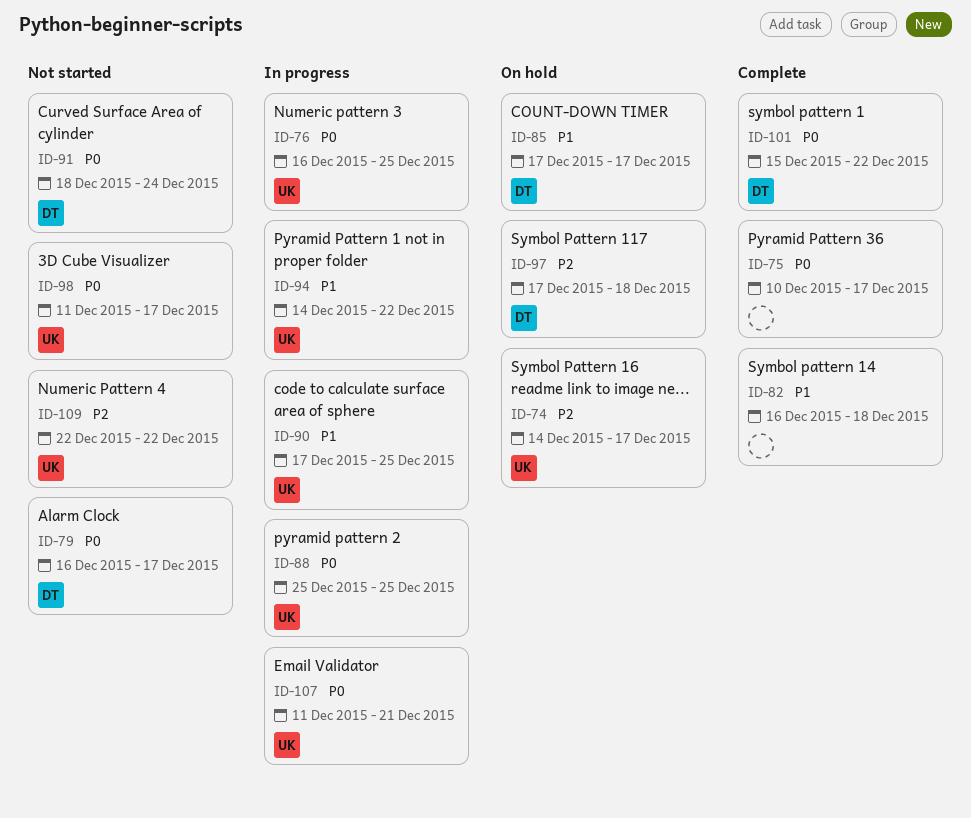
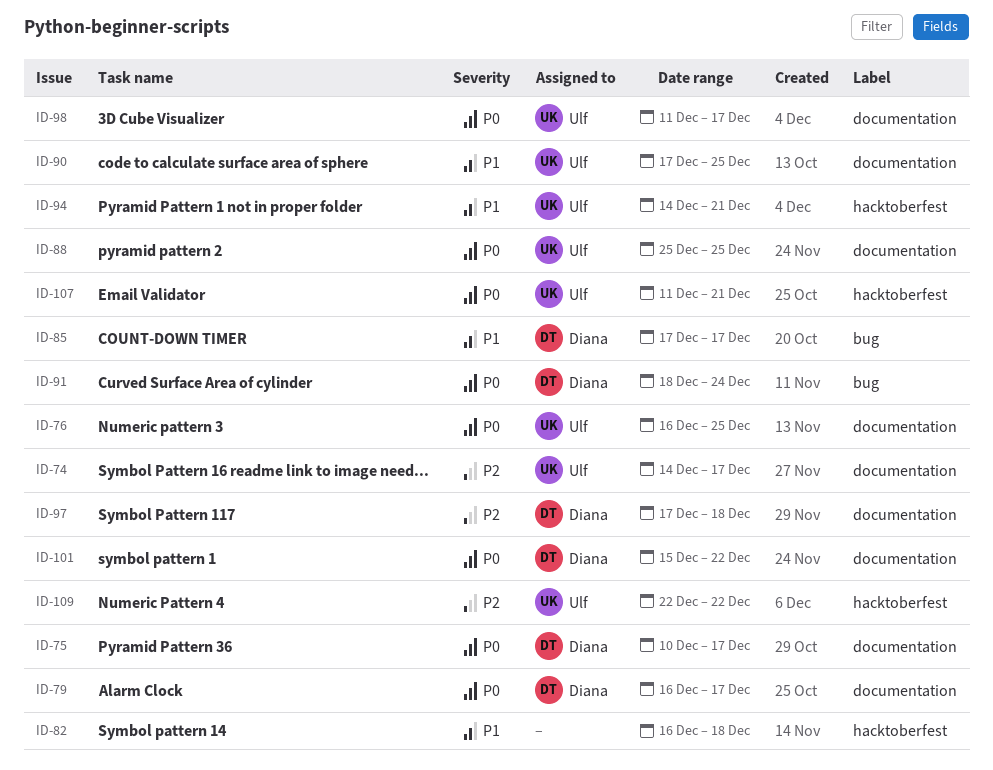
ID-75, owner: none -> Diana
ID-94, due: Dec 22 -> Dec 21

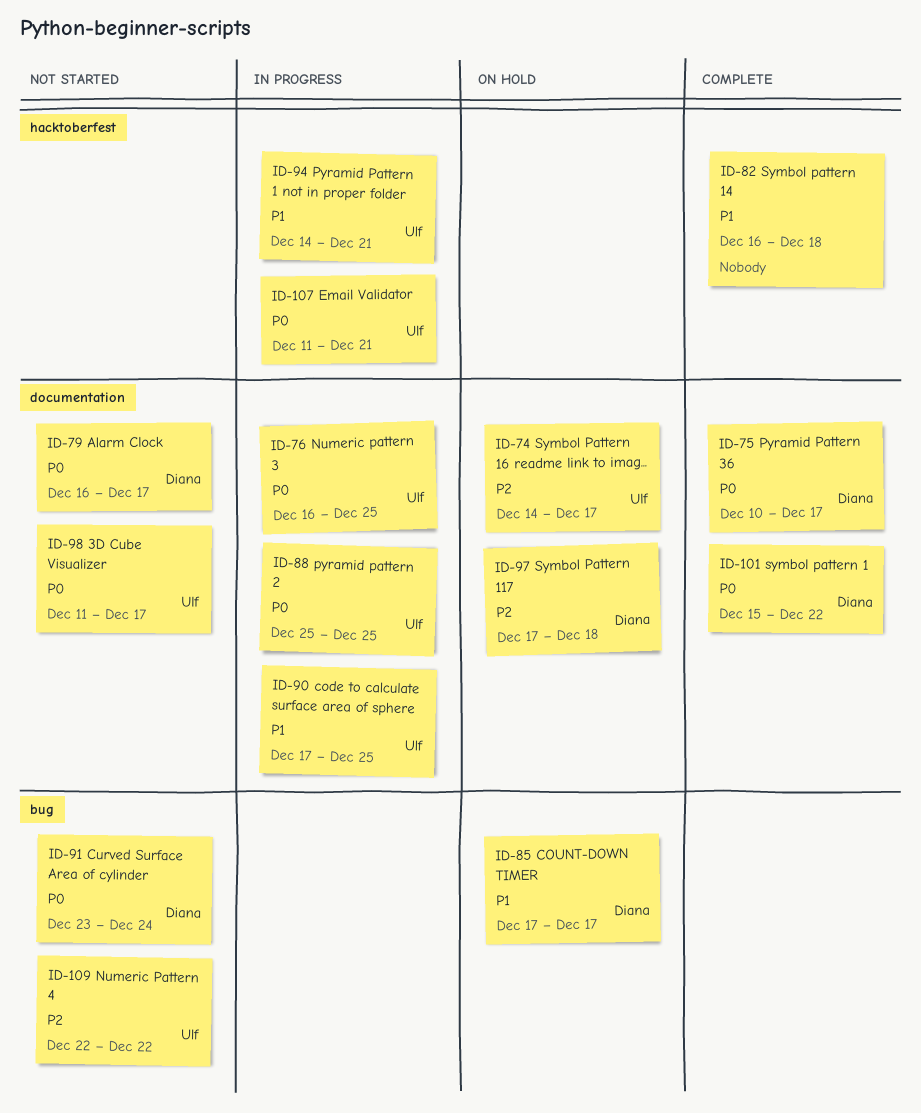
ID-91, start: Dec 18 -> Dec 23
ID-109, label: hacktoberfest -> bug

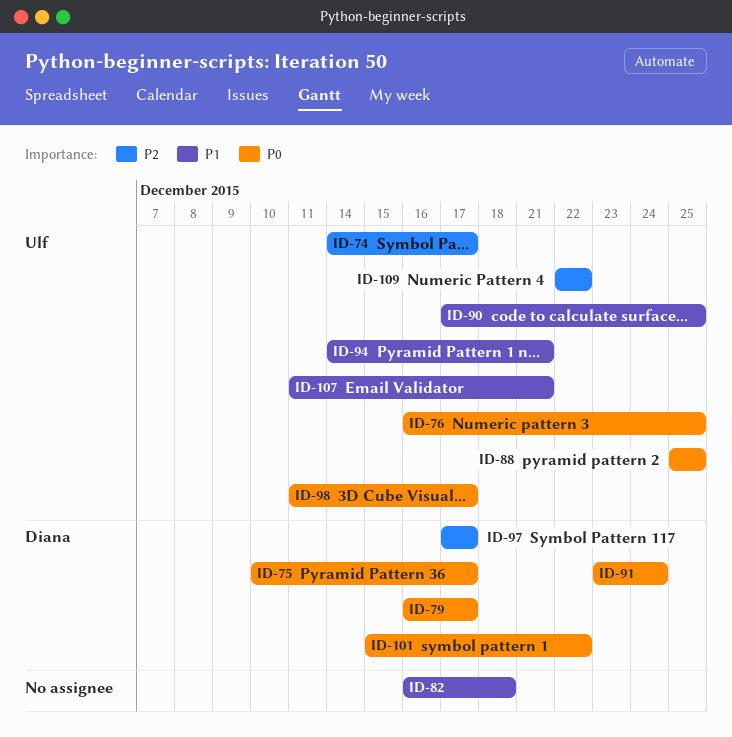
ID-85: present -> none
ID-97, due: Dec 18 -> Dec 17
ID-107, priority: P0 -> P1

